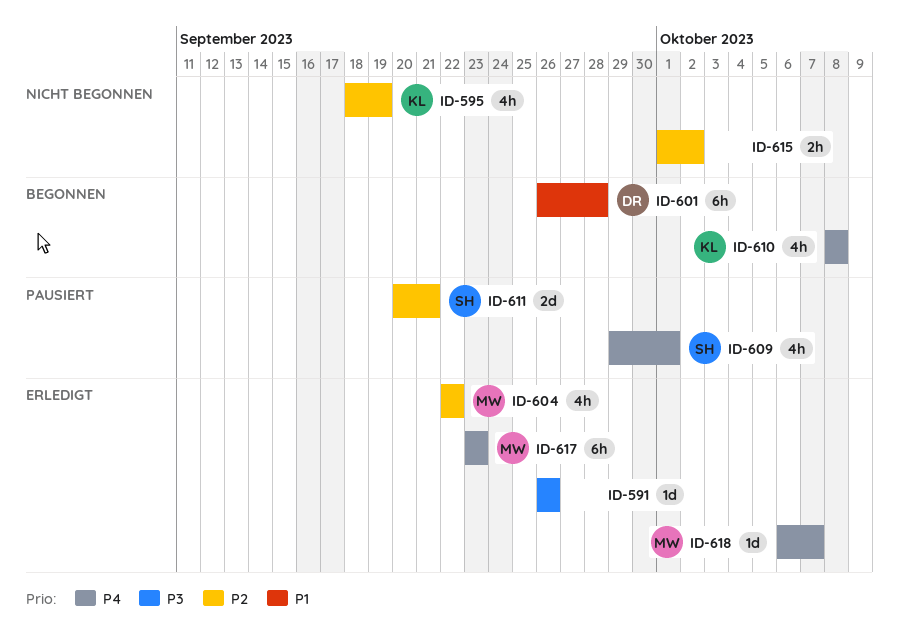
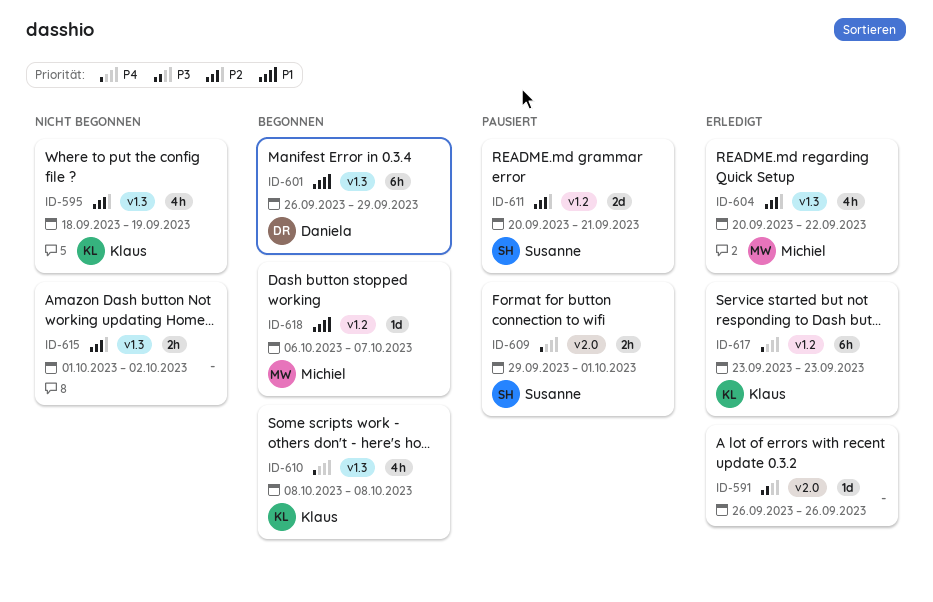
ID-601, due: Sep 28 -> Sep 29
ID-604, start: Sep 22 -> Sep 20
ID-609, estimate: 4h -> 2h
ID-617, owner: Michiel -> Klaus
ID-618, status: Erledigt -> Begonnen
ID-618, priority: P4 -> P1

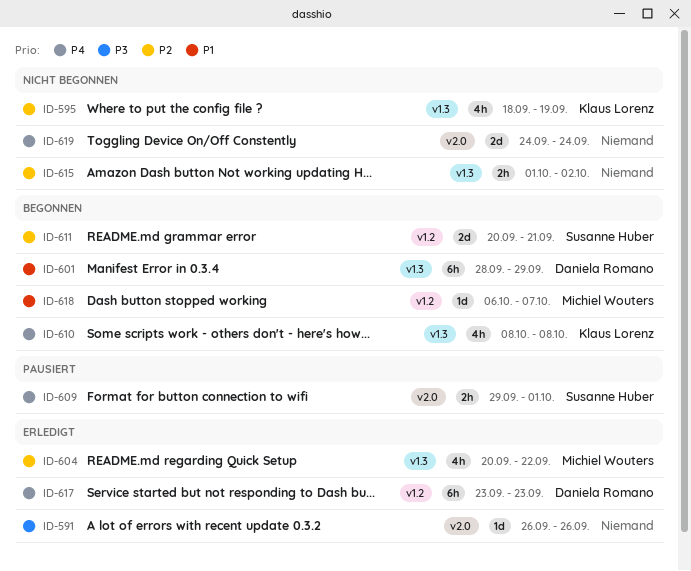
ID-601, start: Sep 26 -> Sep 28
ID-611, status: Pausiert -> Begonnen
ID-617, owner: Klaus Lorenz -> Daniela Romano
ID-619: none -> present

